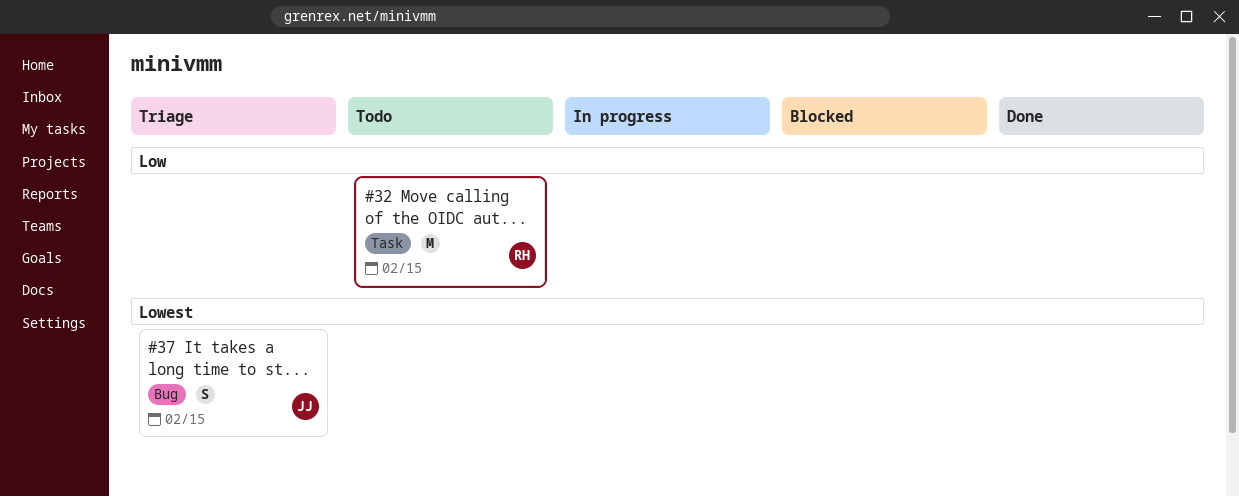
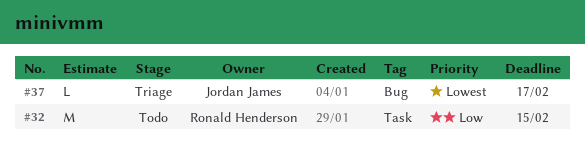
#37, estimate: S -> L
#37, due: Feb 15 -> Feb 17

